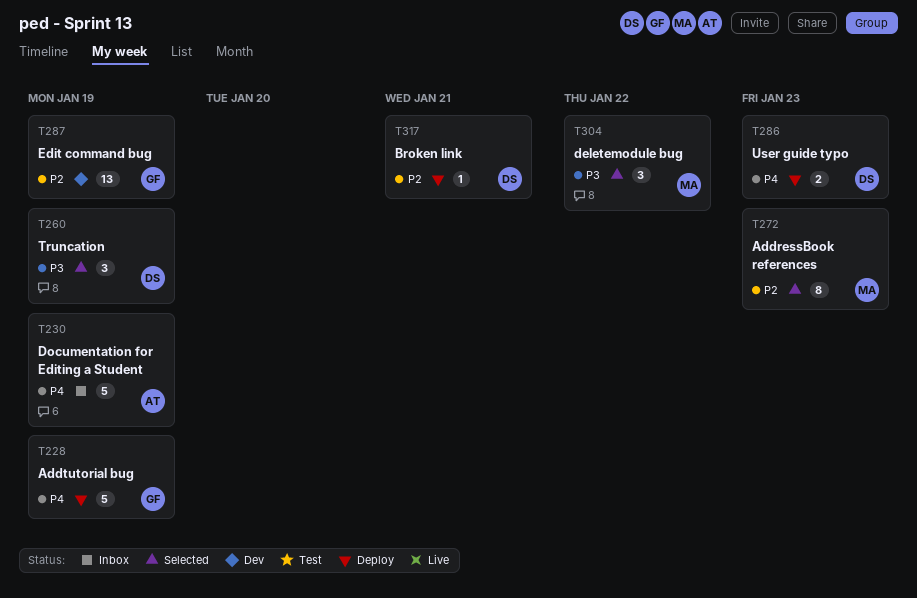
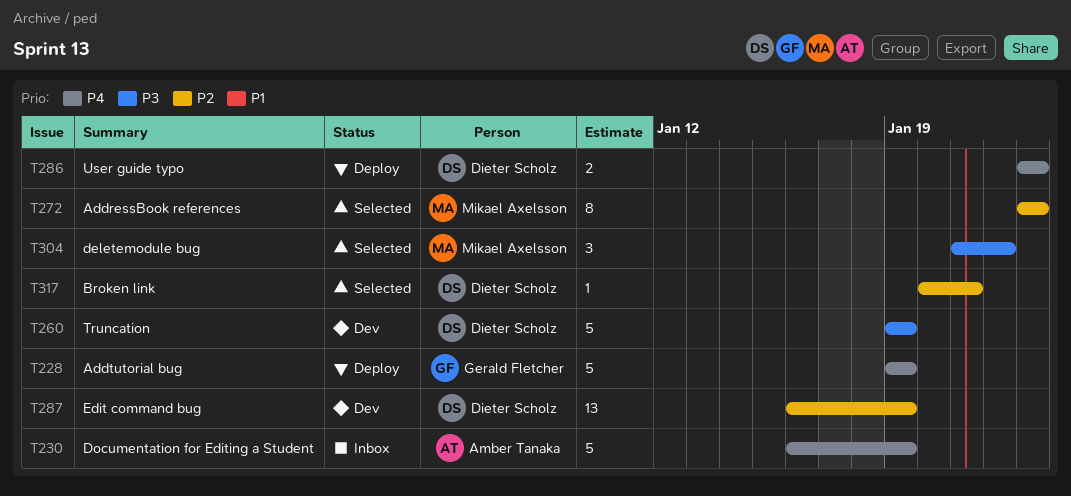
T260, status: Selected -> Dev
T260, estimate: 3 -> 5
T287, owner: Gerald Fletcher -> Dieter Scholz
T317, status: Deploy -> Selected

